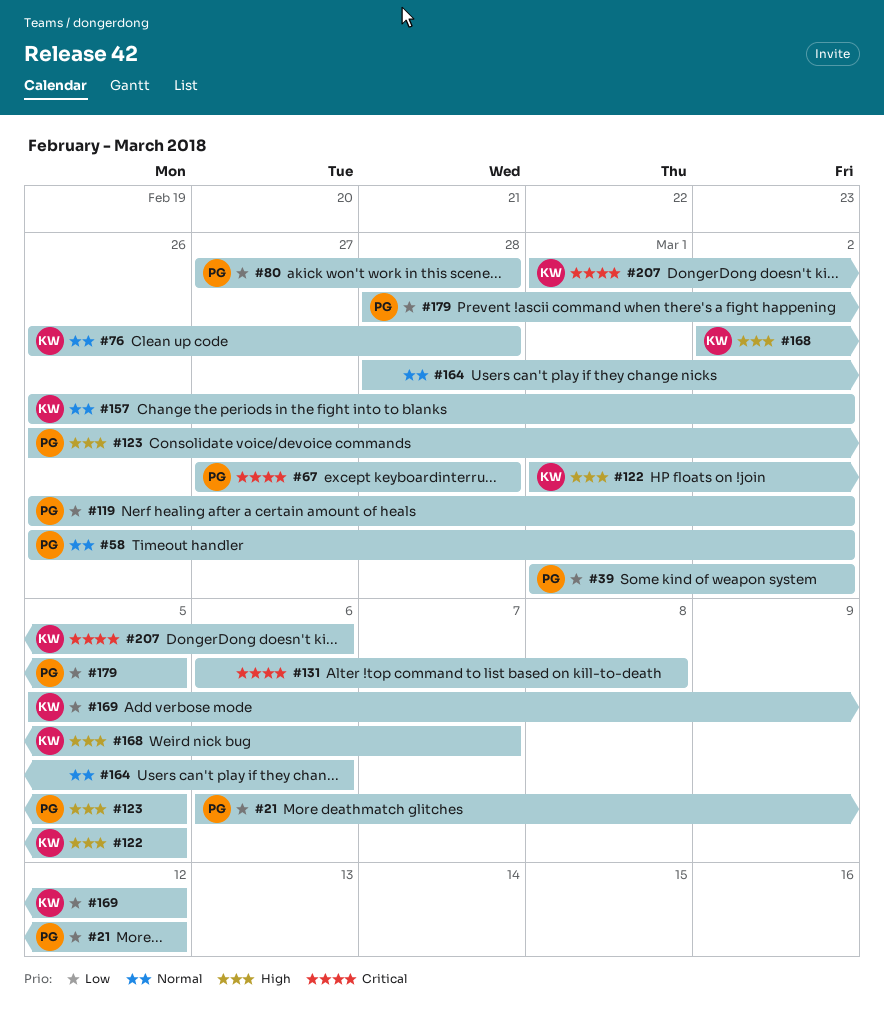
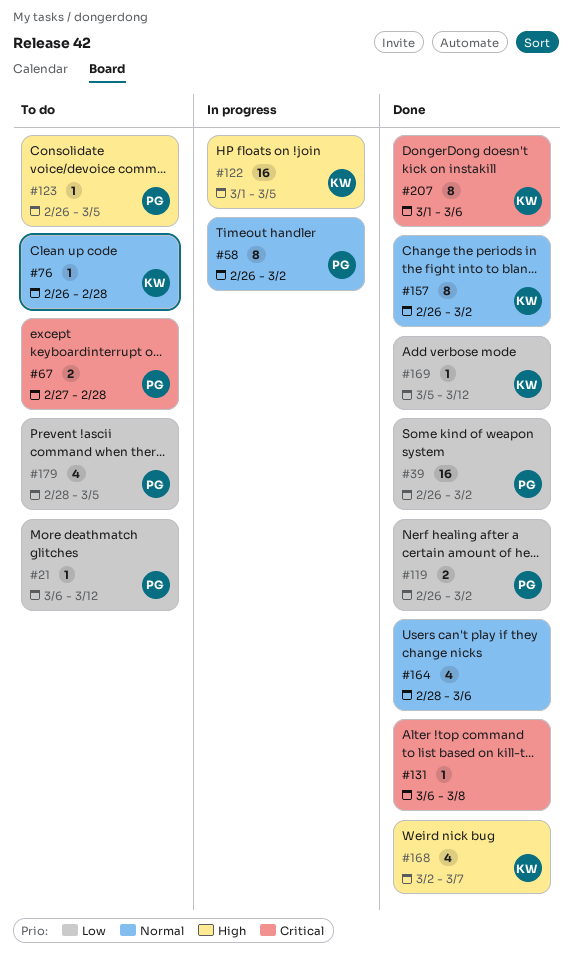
#39, start: Mar 1 -> Feb 26
#80: present -> none

